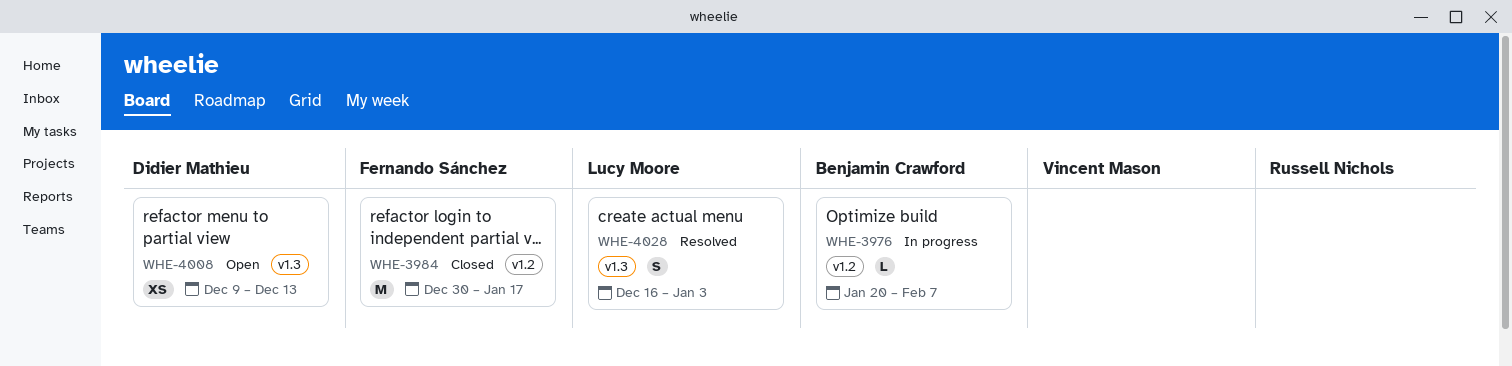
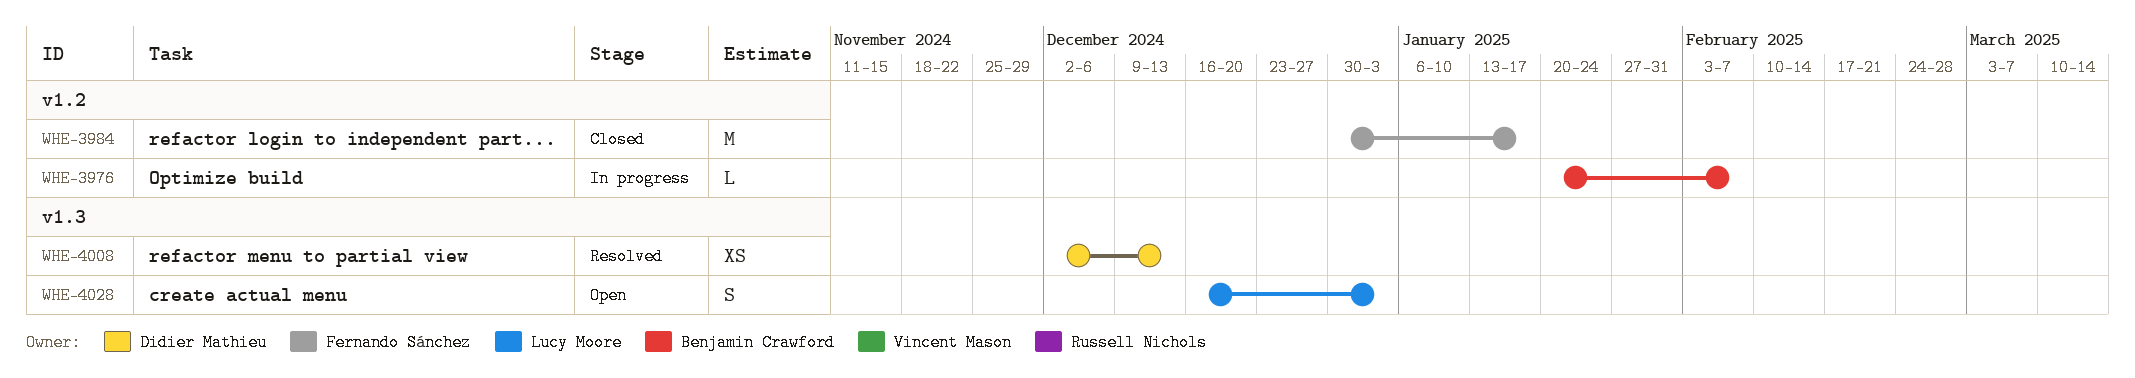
WHE-4008, status: Open -> Resolved
WHE-4008, start: Dec 9 -> Dec 2
WHE-4028, status: Resolved -> Open

